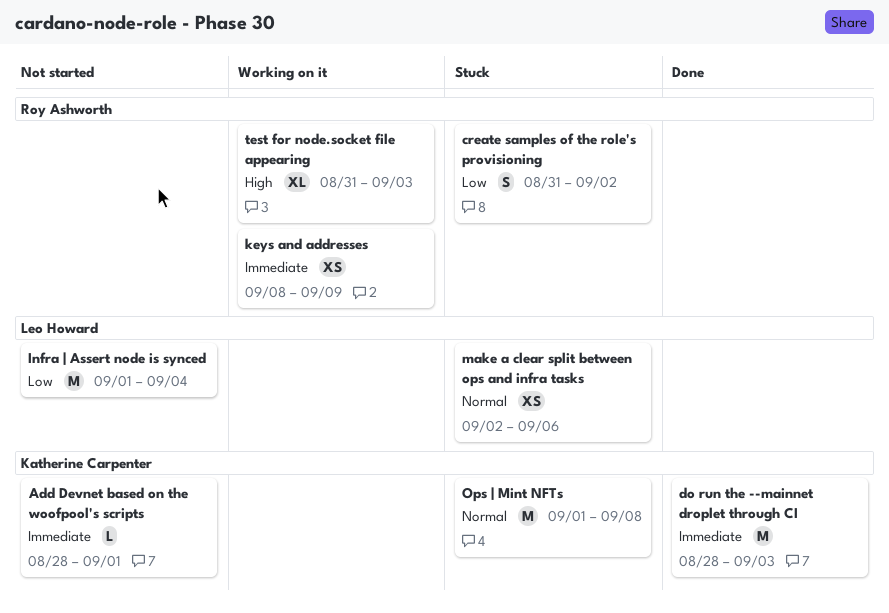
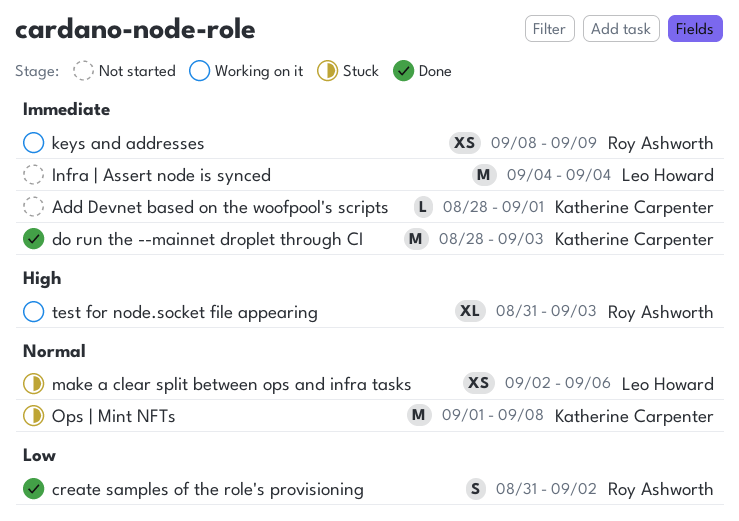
create samples of the role's provisioning, status: Stuck -> Done
Infra | Assert node is synced, priority: Low -> Immediate
Infra | Assert node is synced, start: Sep 1 -> Sep 4

